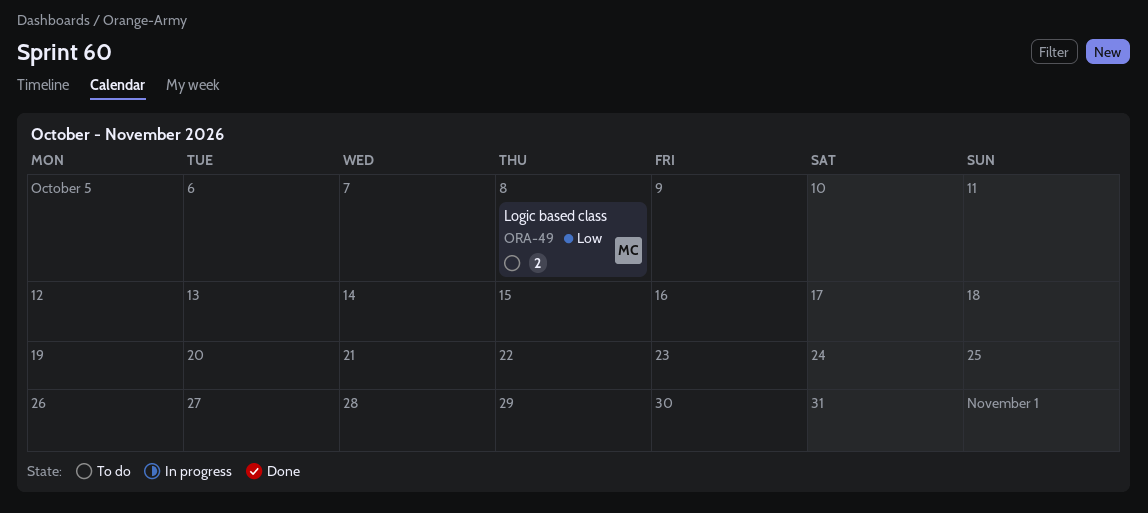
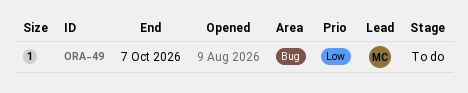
ORA-49, estimate: 2 -> 1
ORA-49, due: Oct 8 -> Oct 7

